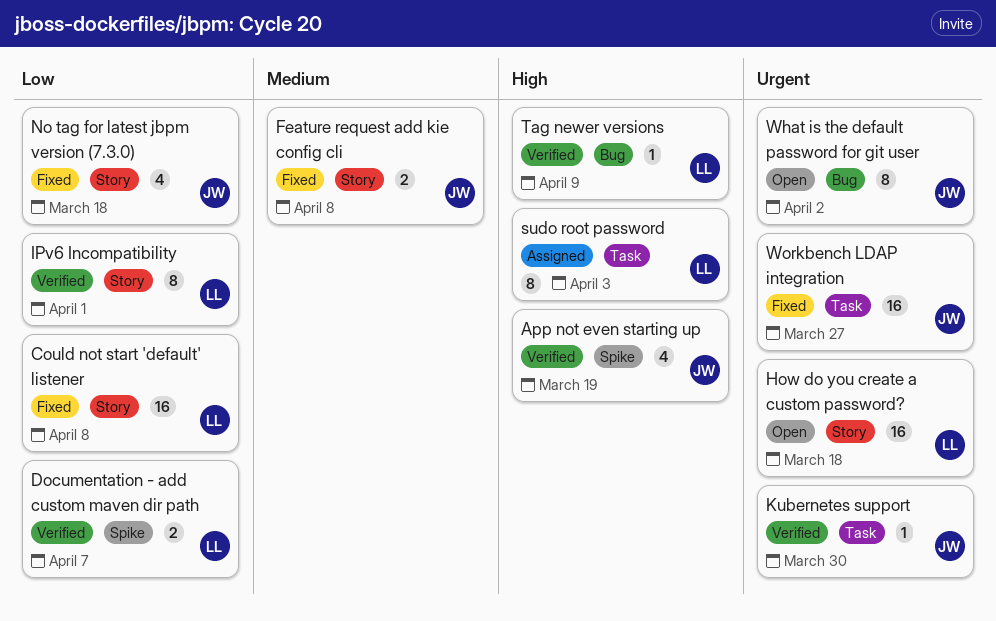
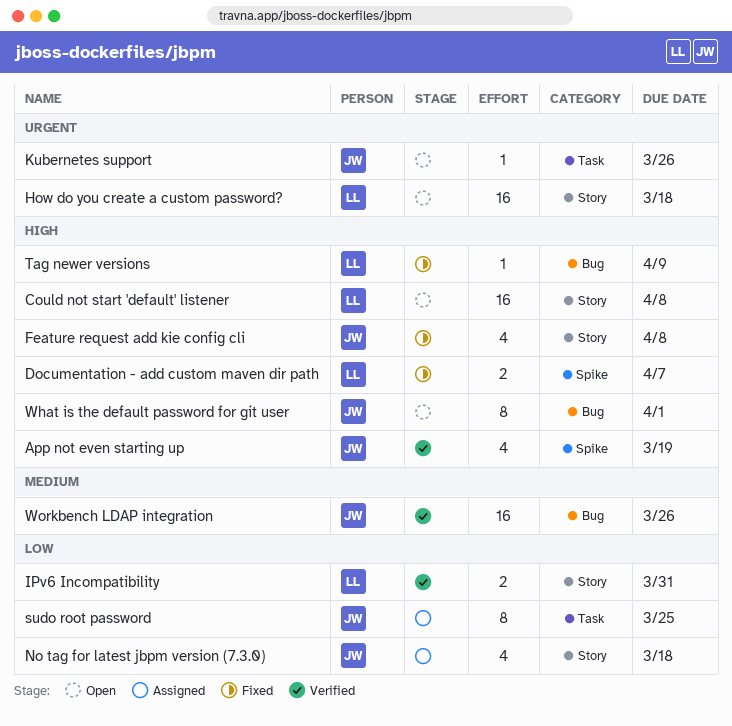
Could not start 'default' listener, status: Fixed -> Open
Could not start 'default' listener, priority: Low -> High
Documentation - add custom maven dir path, status: Verified -> Fixed
Documentation - add custom maven dir path, priority: Low -> High
Feature request add kie config cli, priority: Medium -> High
Feature request add kie config cli, estimate: 2 -> 4
IPv6 Incompatibility, estimate: 8 -> 2
IPv6 Incompatibility, due: Apr 1 -> Mar 31
Kubernetes support, status: Verified -> Open
Kubernetes support, due: Mar 30 -> Mar 26
No tag for latest jbpm version (7.3.0), status: Fixed -> Assigned
sudo root password, owner: LL -> JW
sudo root password, priority: High -> Low
sudo root password, due: Apr 3 -> Mar 25
Tag newer versions, status: Verified -> Fixed
What is the default password for git user, priority: Urgent -> High
What is the default password for git user, due: Apr 2 -> Apr 1
Workbench LDAP integration, status: Fixed -> Verified
Workbench LDAP integration, priority: Urgent -> Medium
Workbench LDAP integration, label: Task -> Bug
Workbench LDAP integration, due: Mar 27 -> Mar 26

